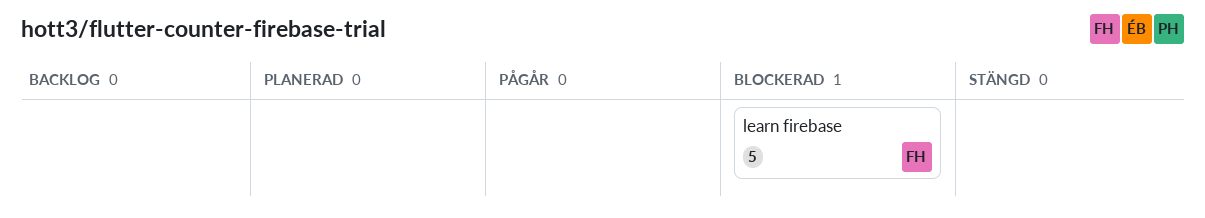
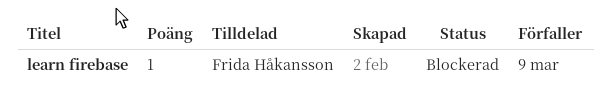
learn firebase, estimate: 5 -> 1

